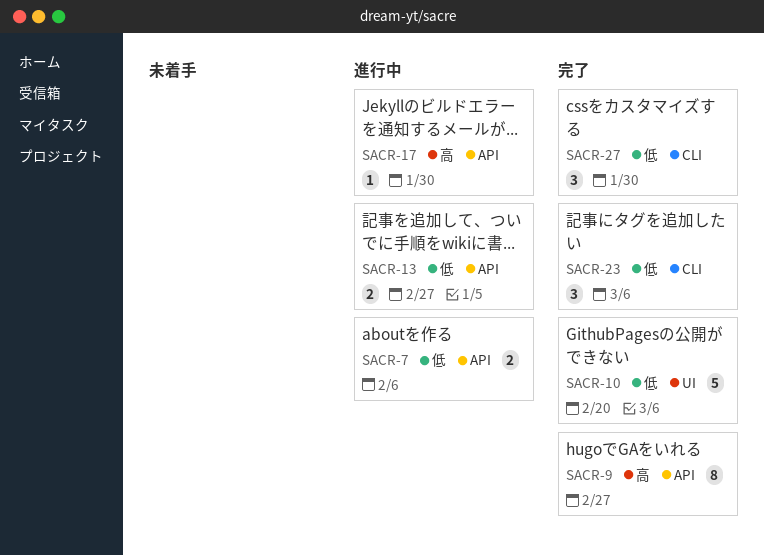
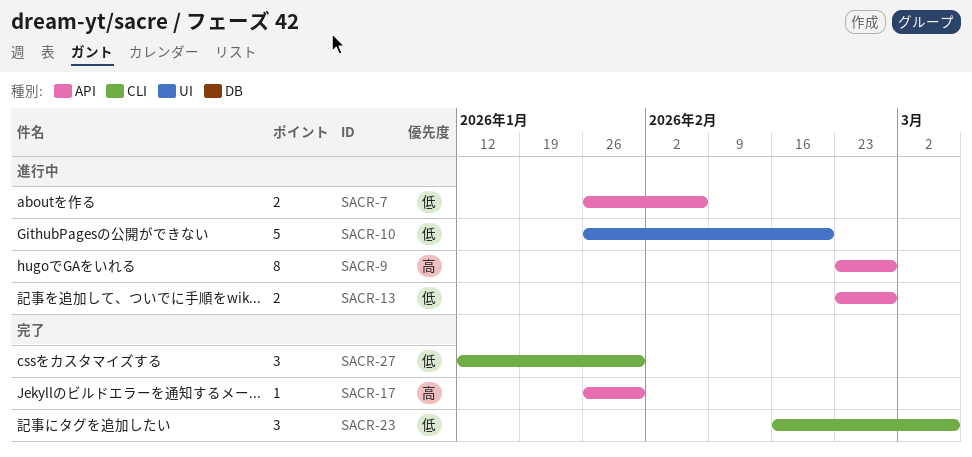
SACR-9, status: 完了 -> 進行中
SACR-10, status: 完了 -> 進行中
SACR-17, status: 進行中 -> 完了

